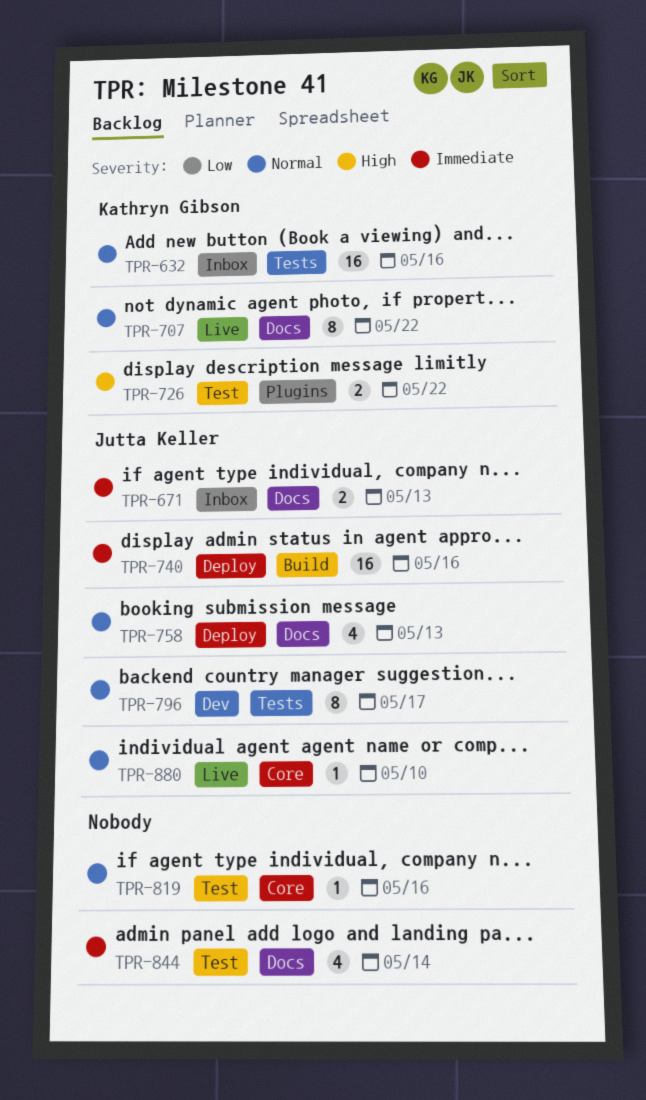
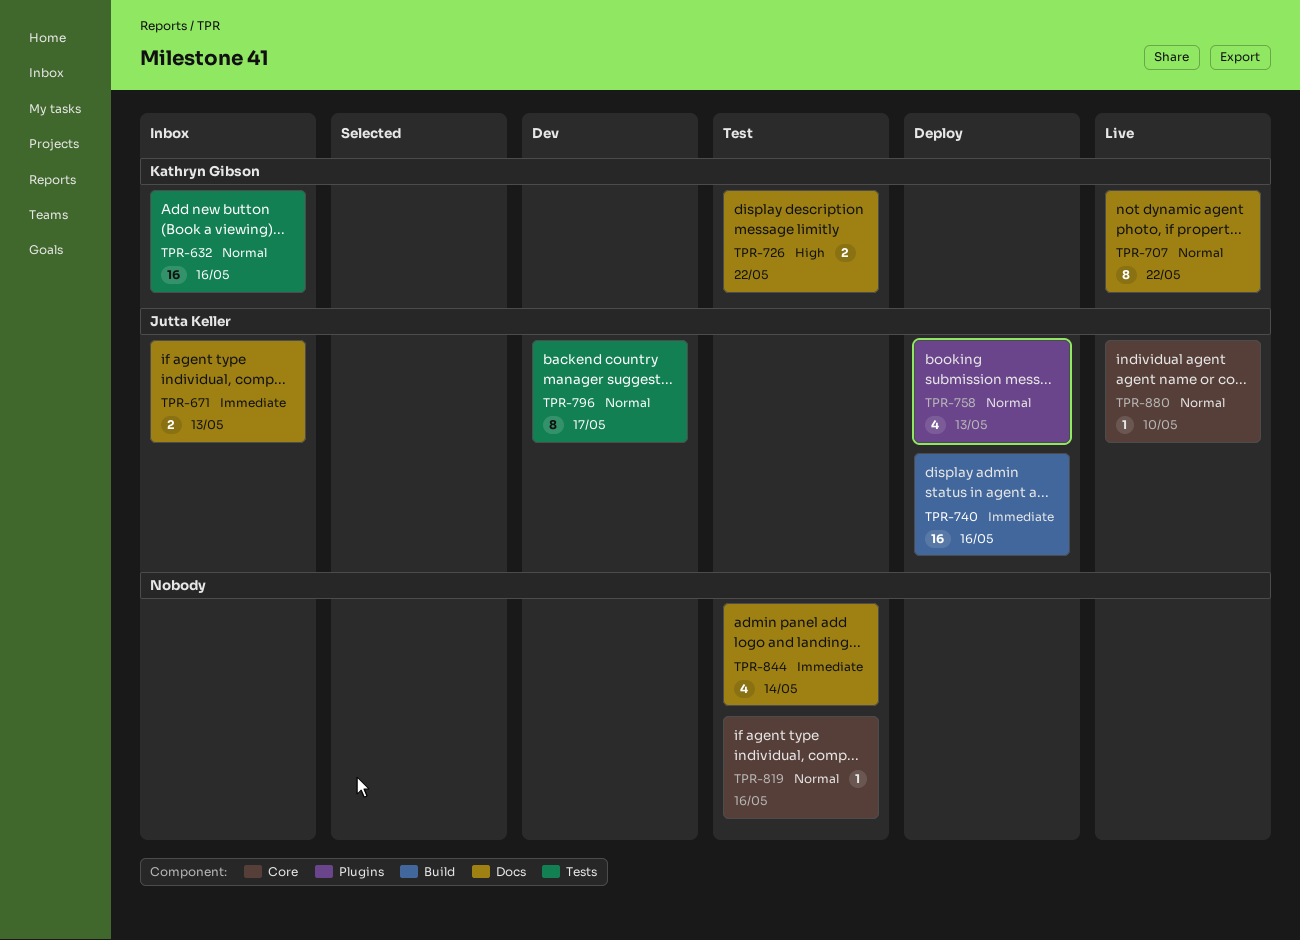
TPR-726, label: Plugins -> Docs
TPR-758, label: Docs -> Plugins

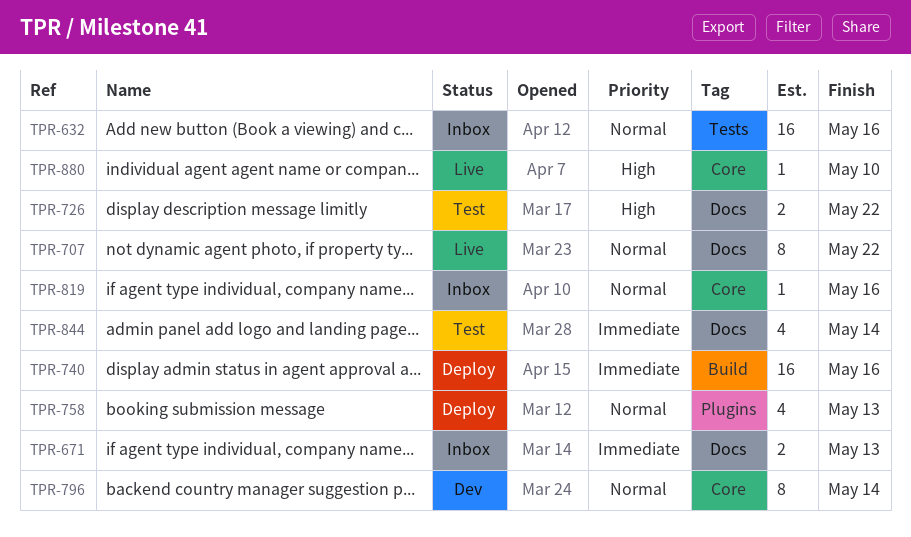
TPR-796, label: Tests -> Core
TPR-796, due: May 17 -> May 14
TPR-819, status: Test -> Inbox
TPR-880, priority: Normal -> High

